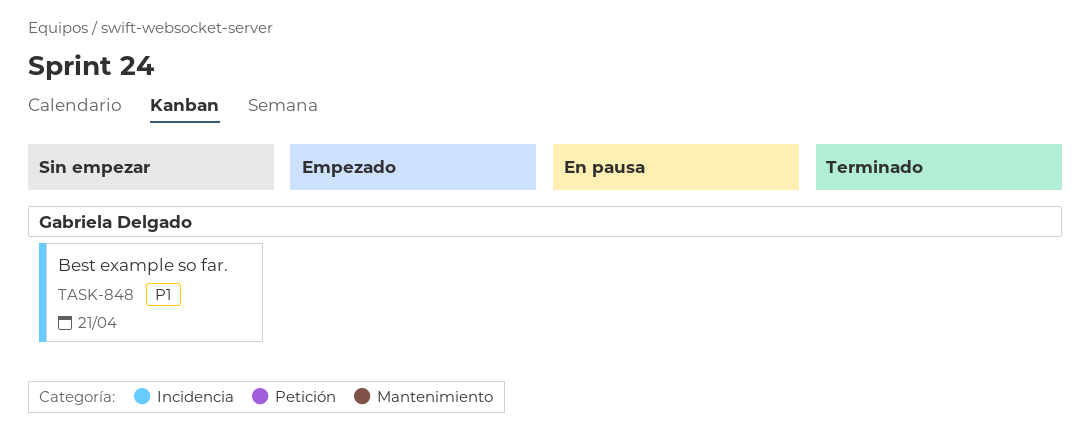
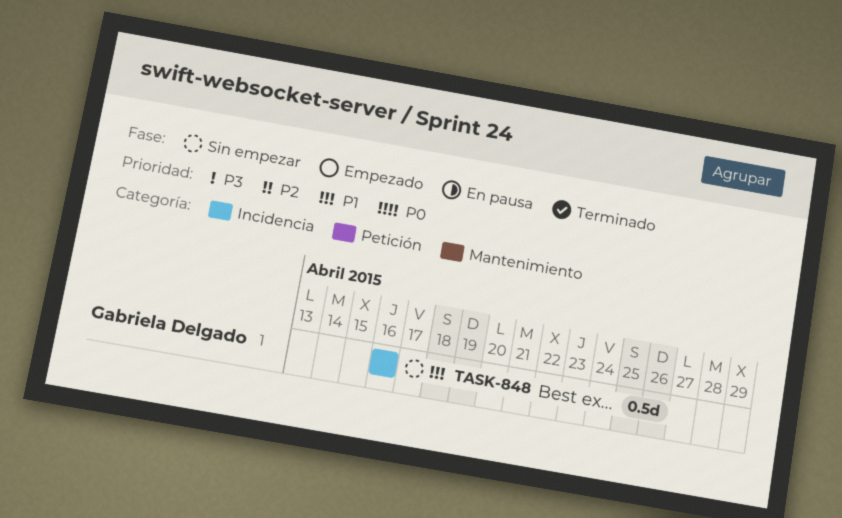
TASK-848, due: Apr 21 -> Apr 16

